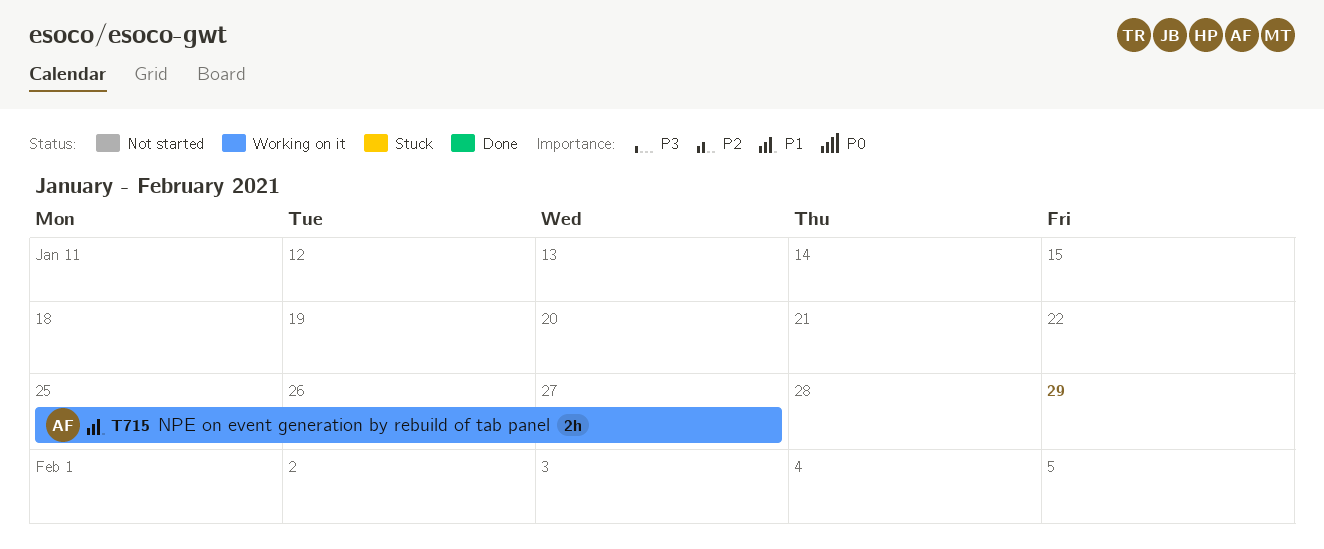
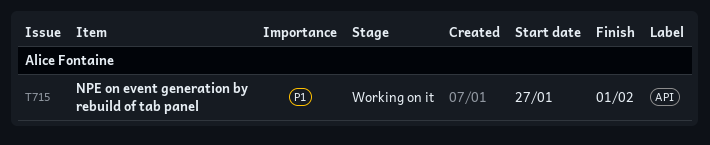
T715, start: Jan 25 -> Jan 27
T715, due: Jan 27 -> Feb 1

